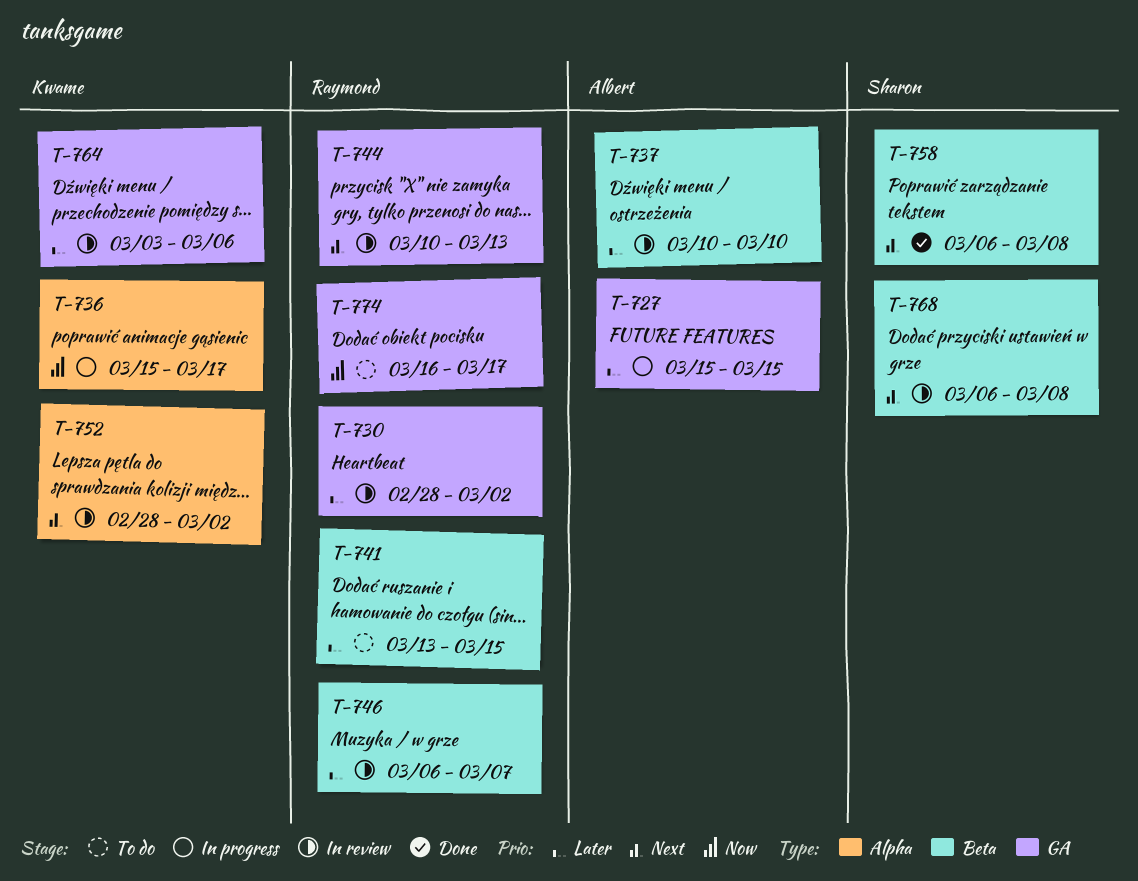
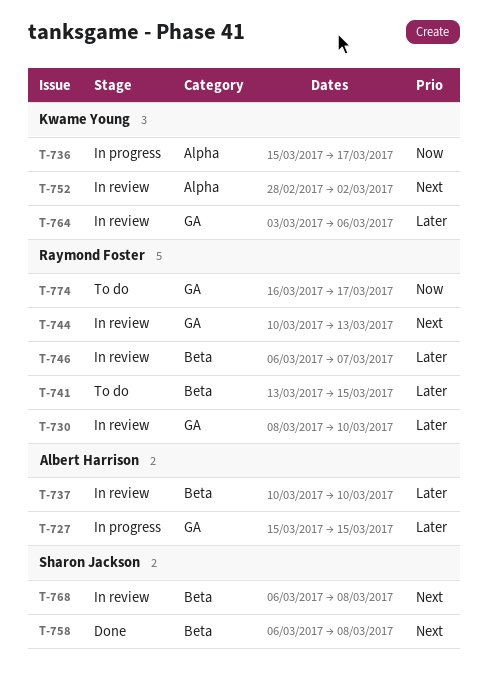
T-730, start: Feb 28 -> Mar 8
T-730, due: Mar 2 -> Mar 10

